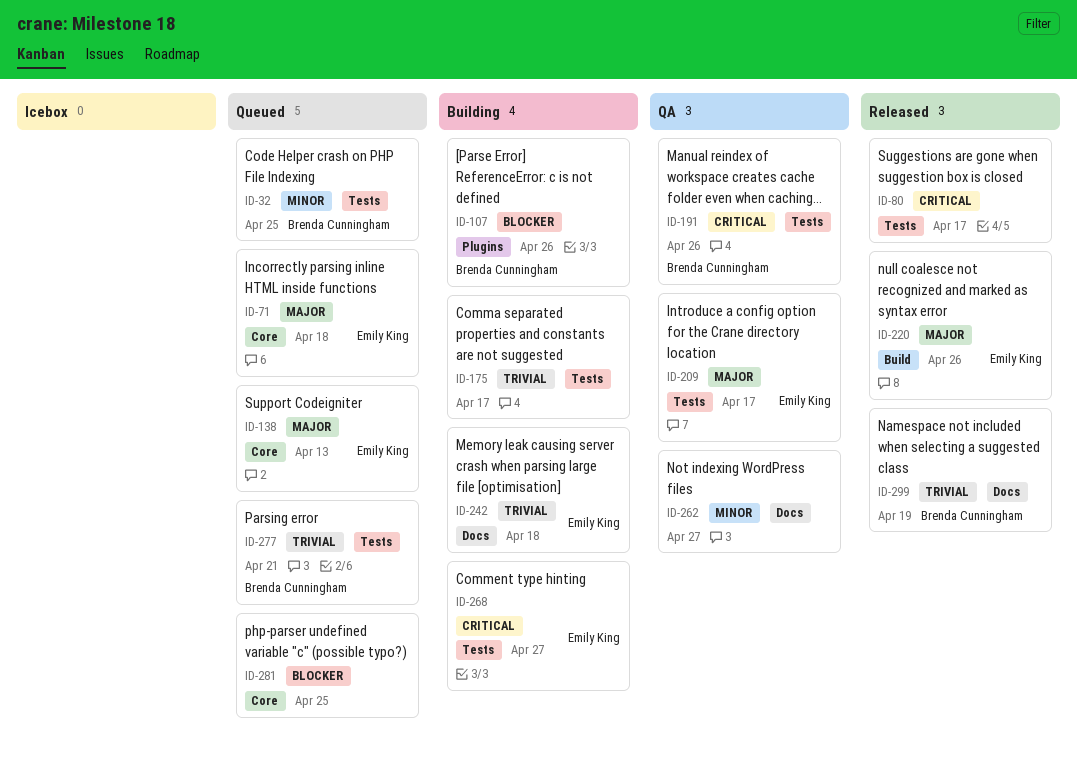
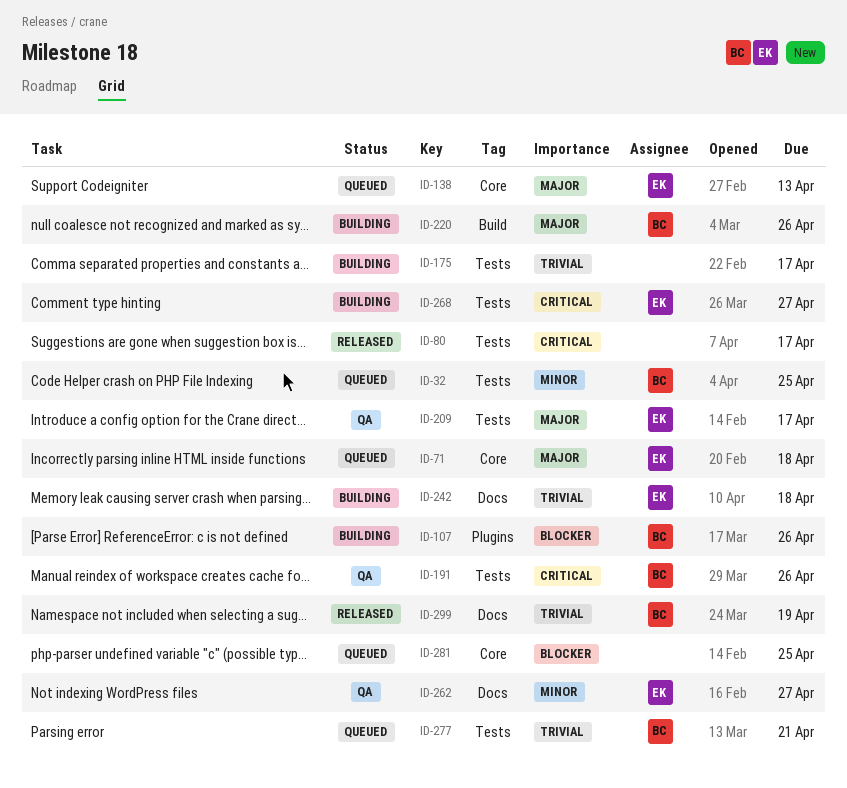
ID-220, status: Released -> Building
ID-220, owner: Emily King -> Brenda Cunningham
ID-262, owner: none -> Emily King

